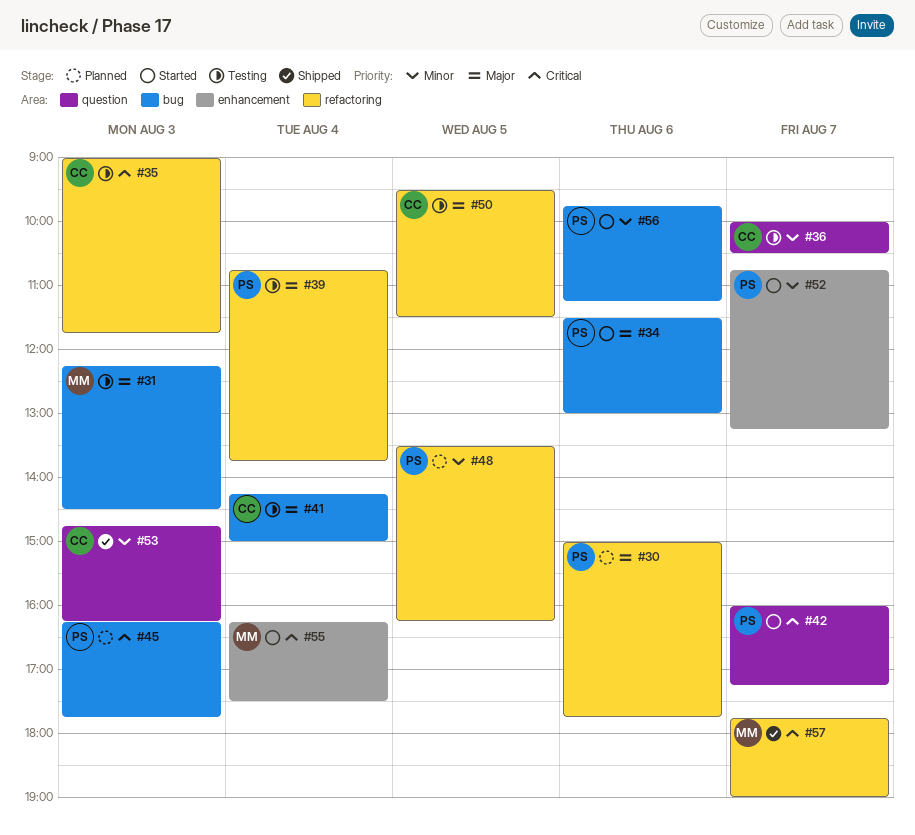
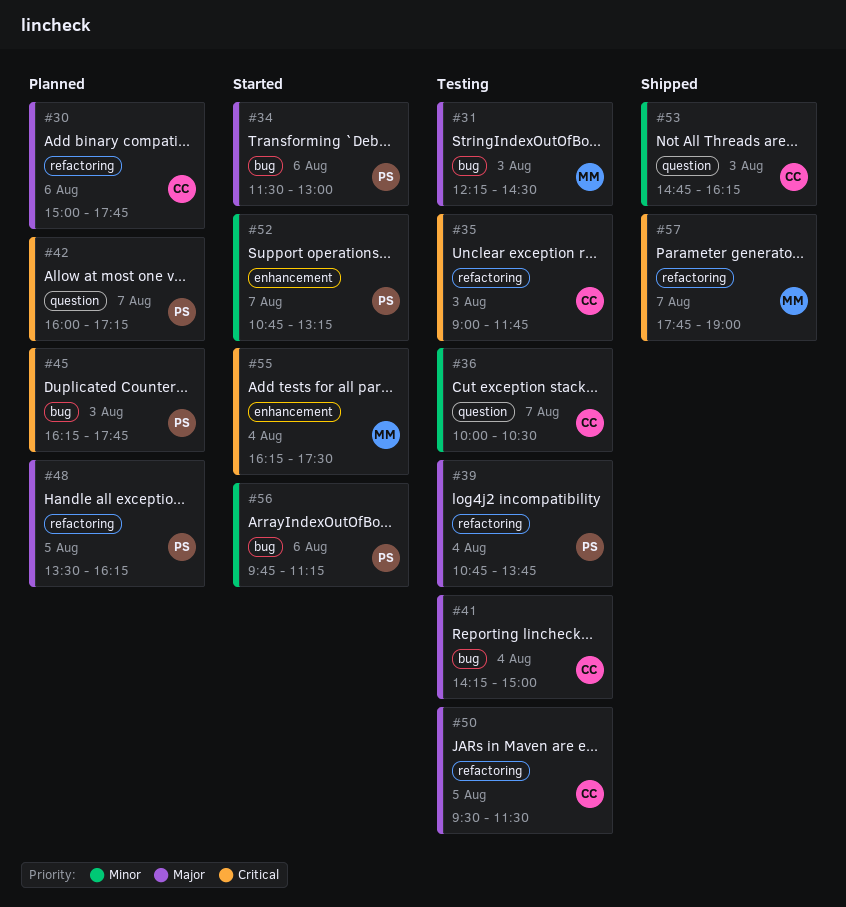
#30, owner: PS -> CC
#42, status: Started -> Planned
#48, priority: Minor -> Major

